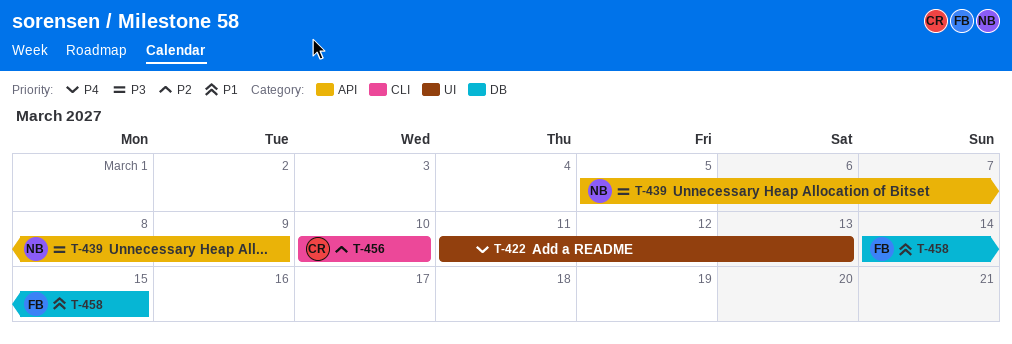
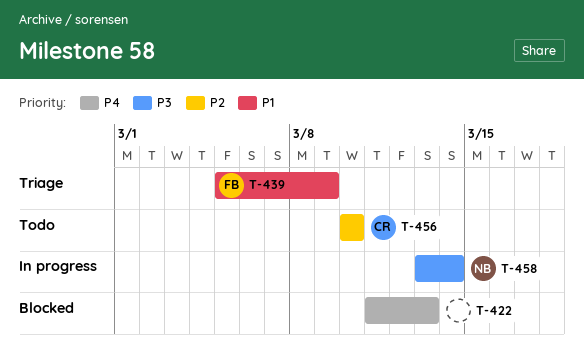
T-439, owner: NB -> FB
T-439, priority: P3 -> P1
T-458, owner: FB -> NB
T-458, priority: P1 -> P3
T-458, start: Mar 14 -> Mar 13
T-458, due: Mar 15 -> Mar 14

